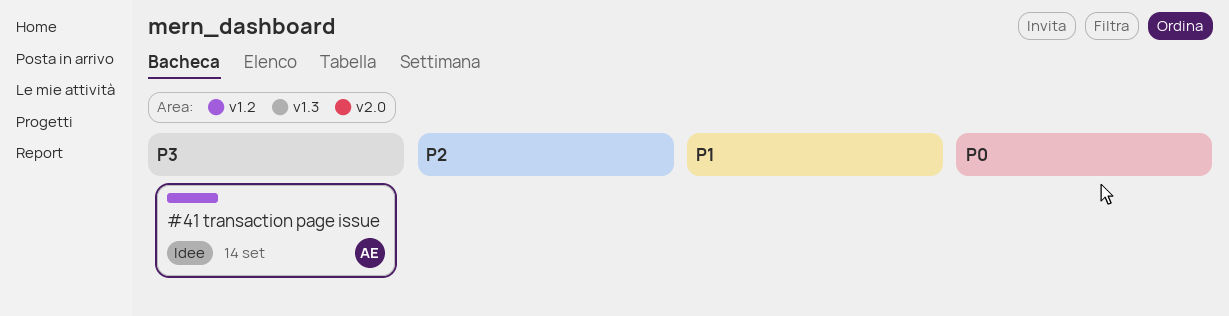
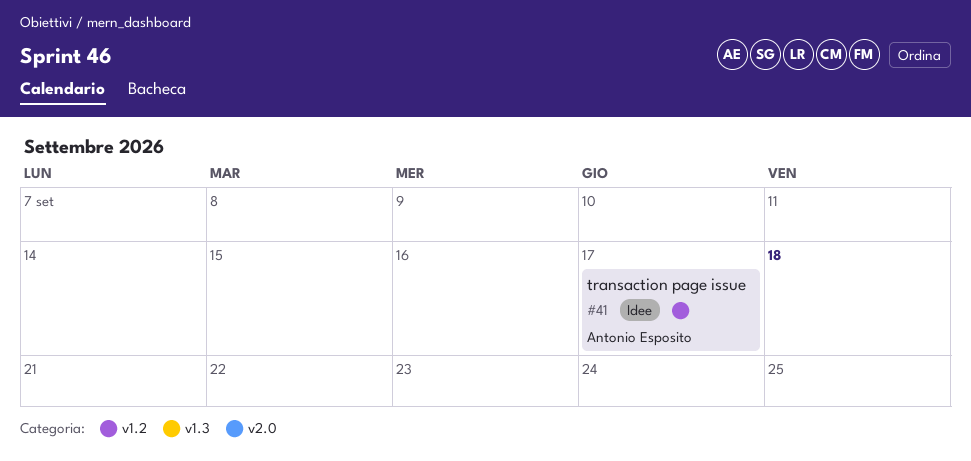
#41, due: Sep 14 -> Sep 17

